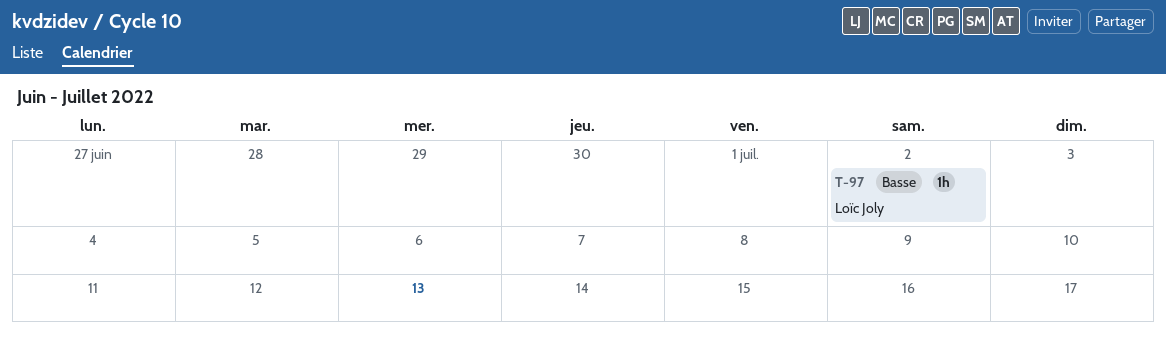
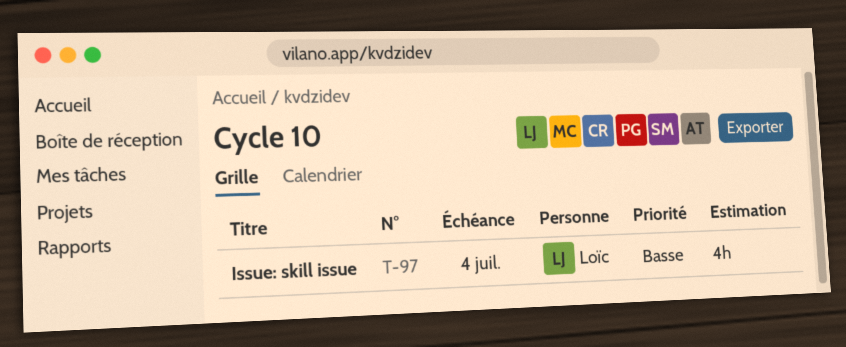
T-97, estimate: 1h -> 4h
T-97, due: Jul 2 -> Jul 4

